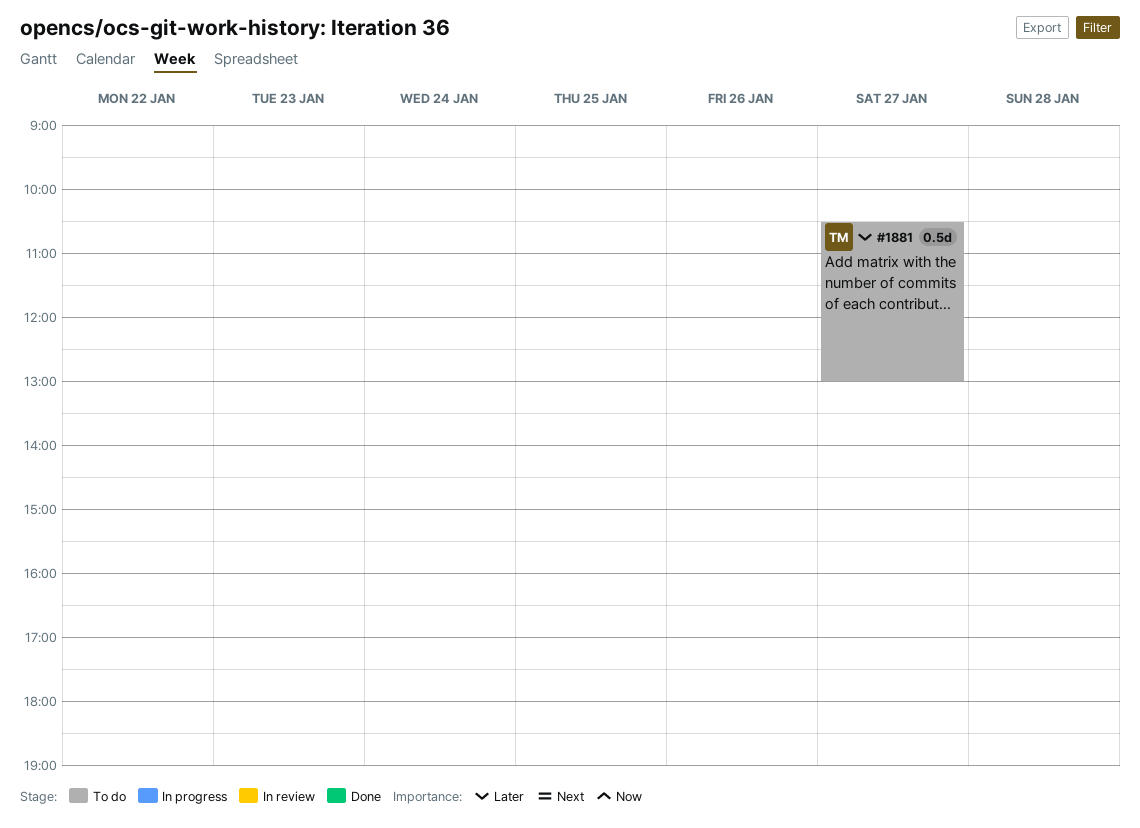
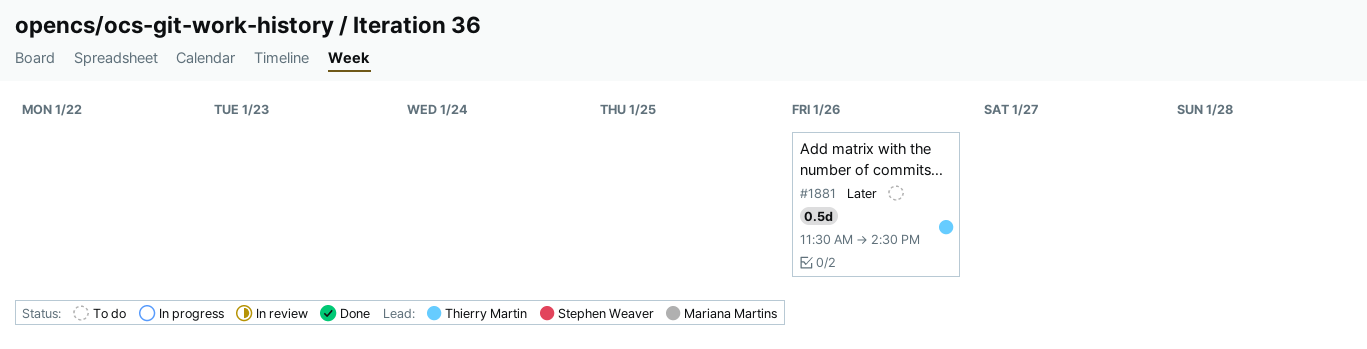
#1881, day: Jan 27 -> Jan 26
#1881, begins: 10:30 -> 11:30
#1881, ends: 13:00 -> 14:30

